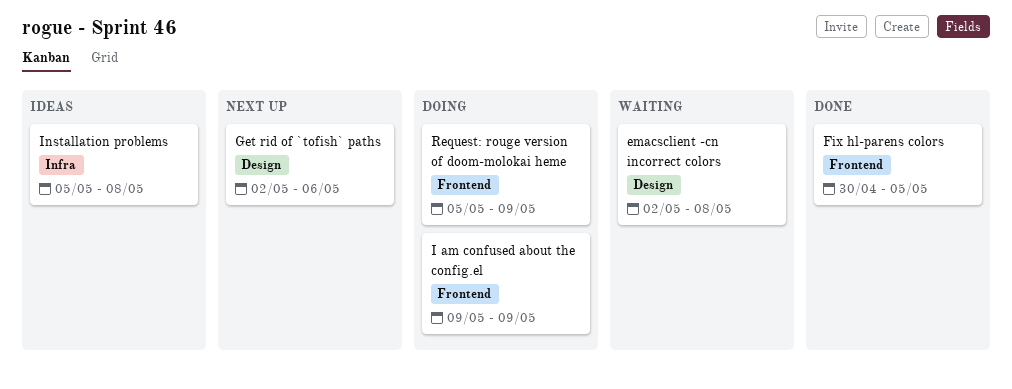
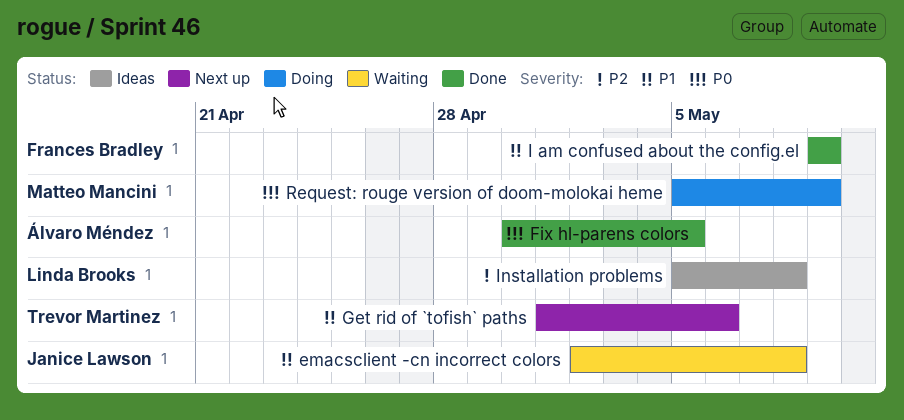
Get rid of `tofish` paths, start: May 2 -> May 1
I am confused about the config.el, status: Doing -> Done

